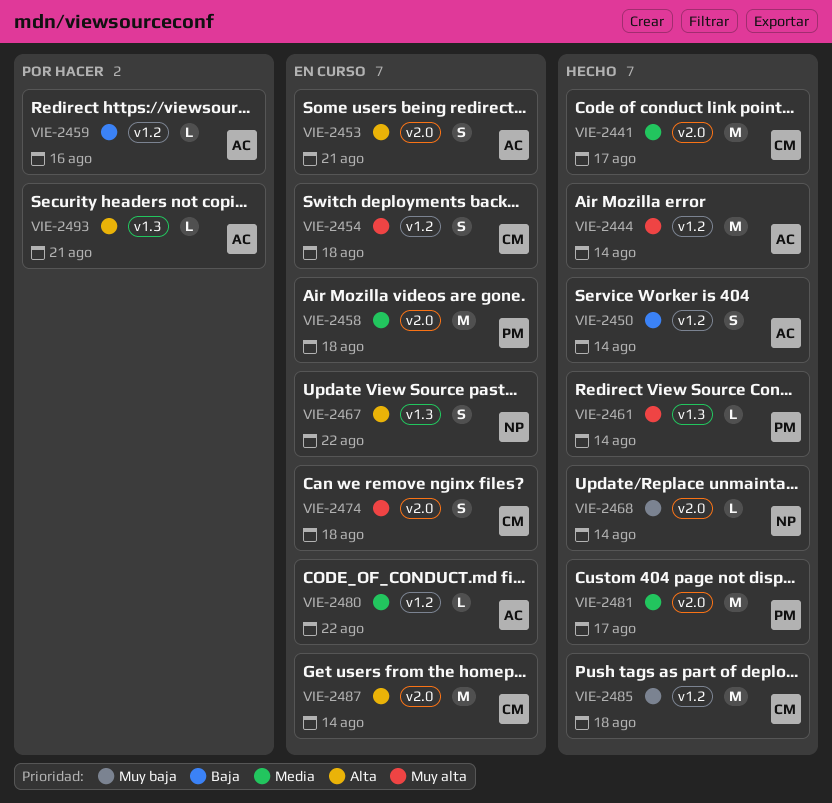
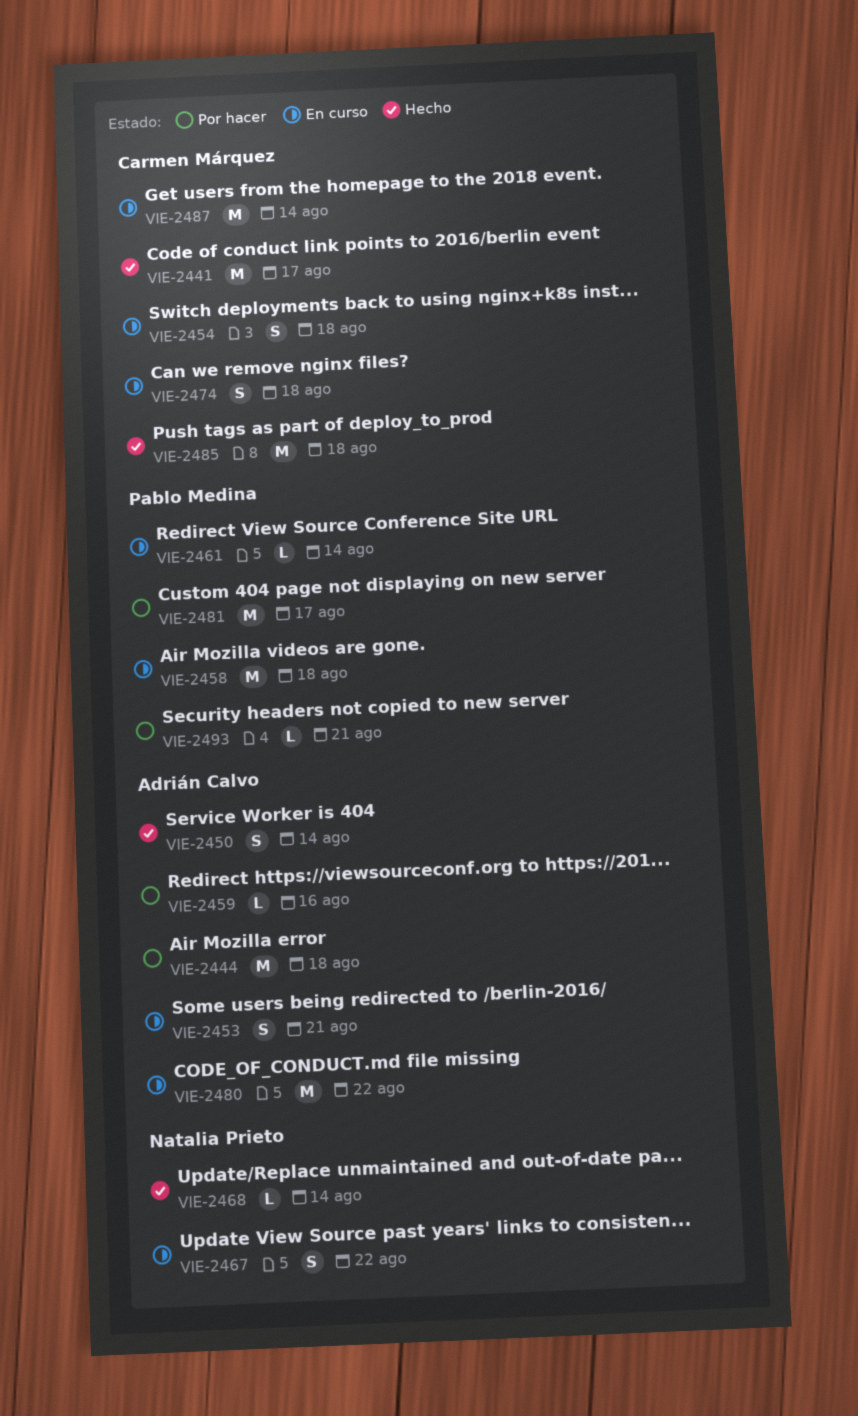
VIE-2444, status: Hecho -> Por hacer
VIE-2444, due: Aug 14 -> Aug 18
VIE-2461, status: Hecho -> En curso
VIE-2480, estimate: L -> M
VIE-2481, status: Hecho -> Por hacer
VIE-2493, owner: Adrián Calvo -> Pablo Medina

